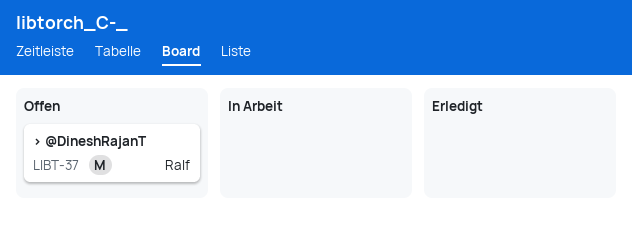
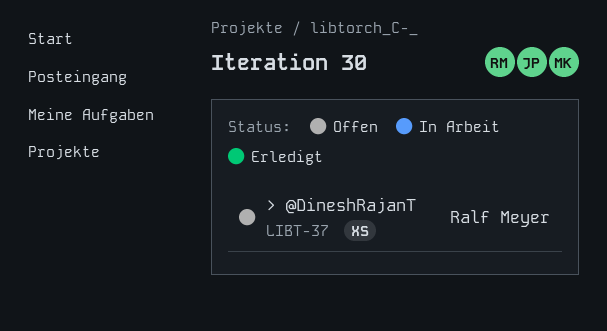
LIBT-37, estimate: M -> XS

